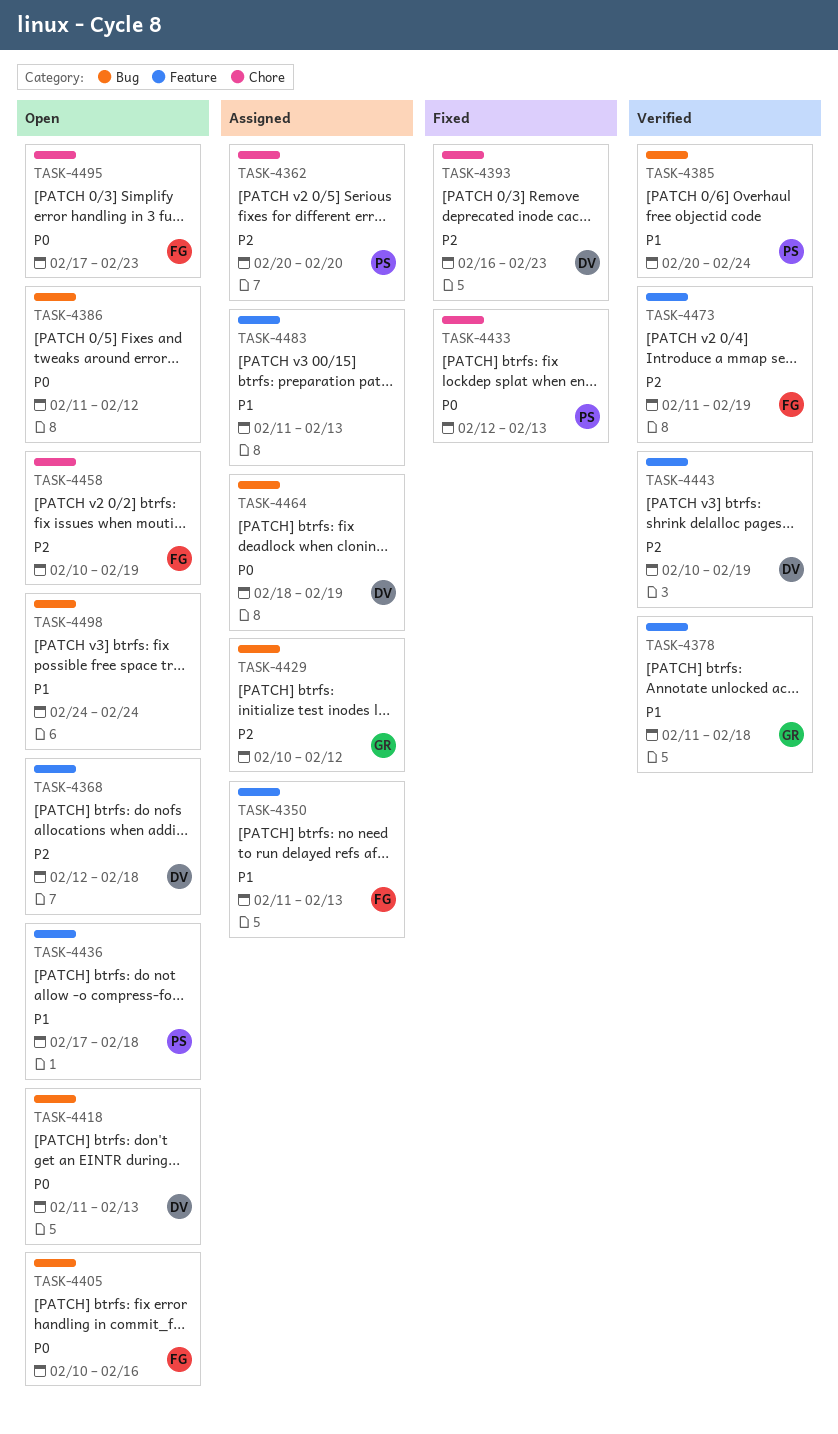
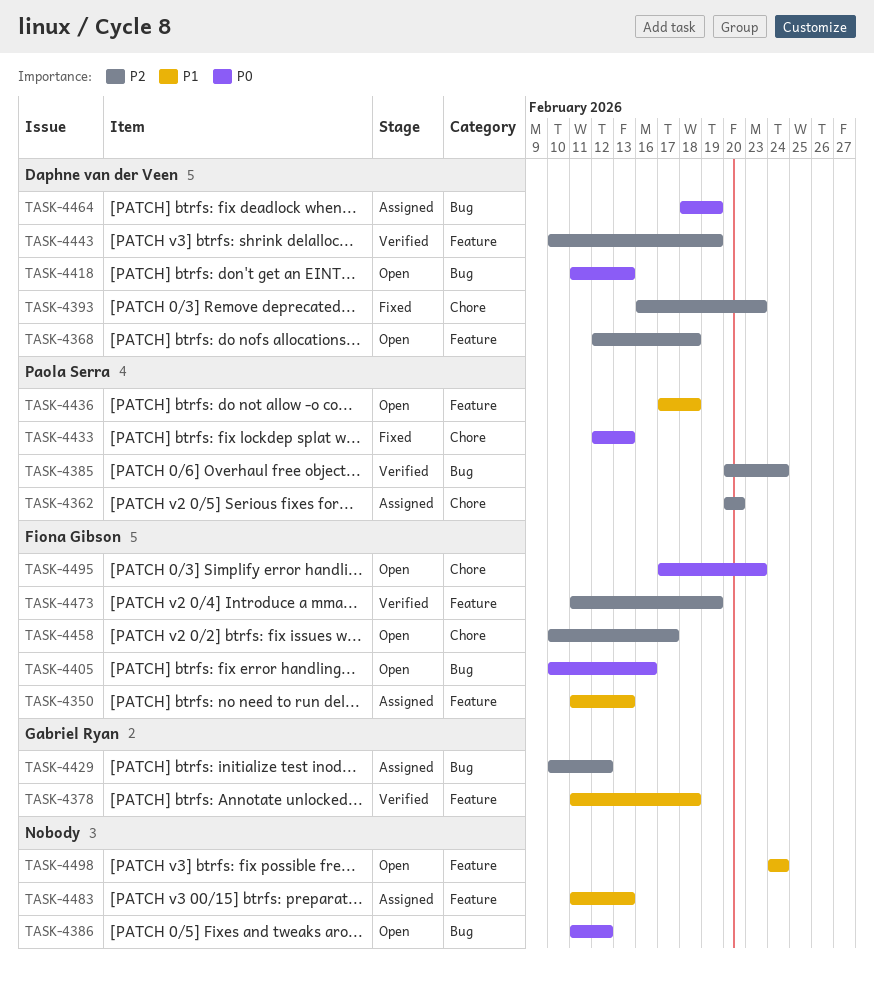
TASK-4385, priority: P1 -> P2
TASK-4458, due: Feb 19 -> Feb 17
TASK-4498, label: Bug -> Feature

